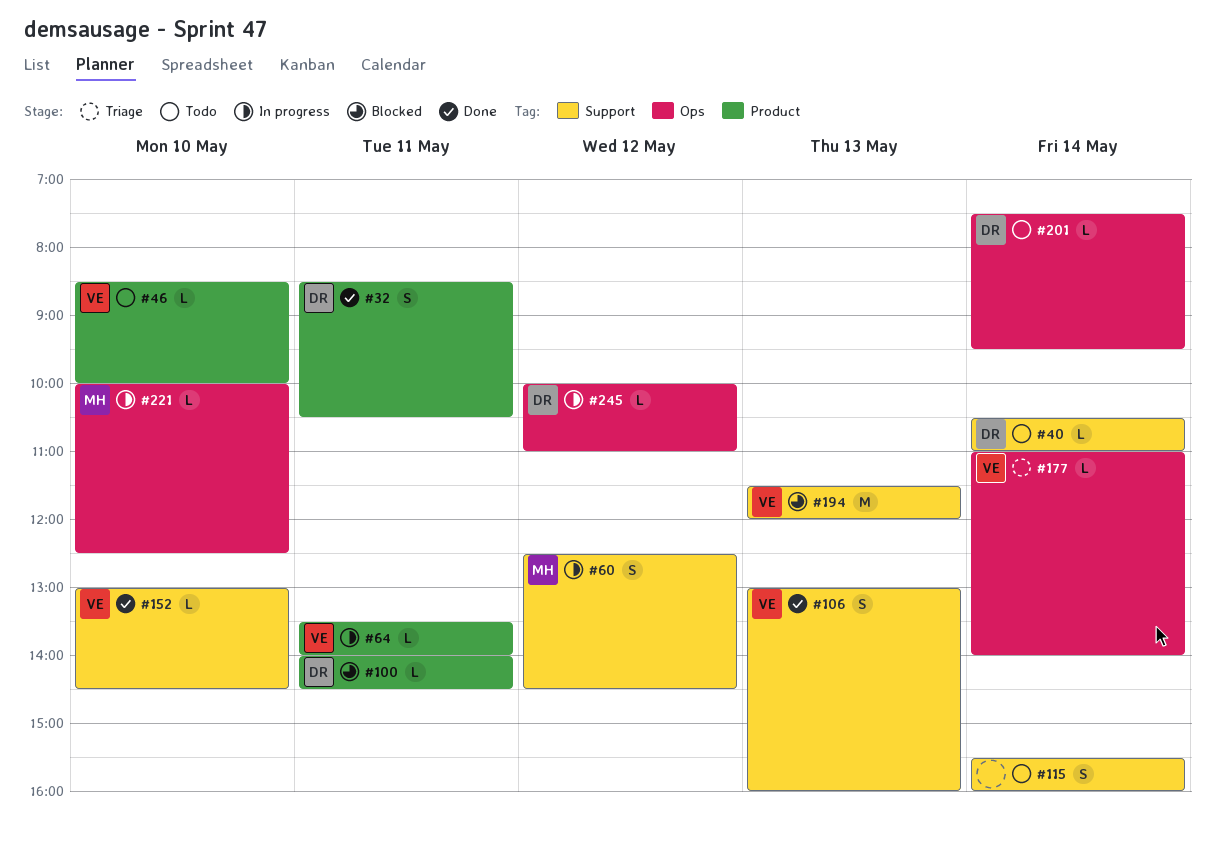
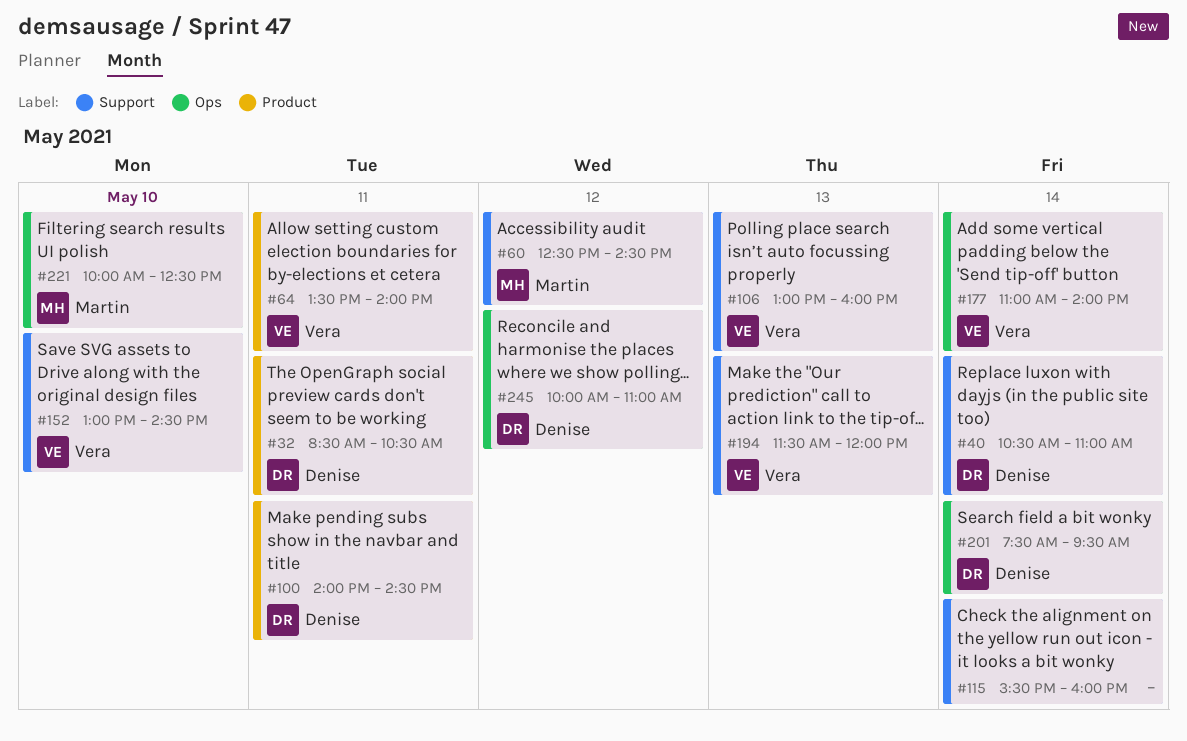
#46: present -> none

